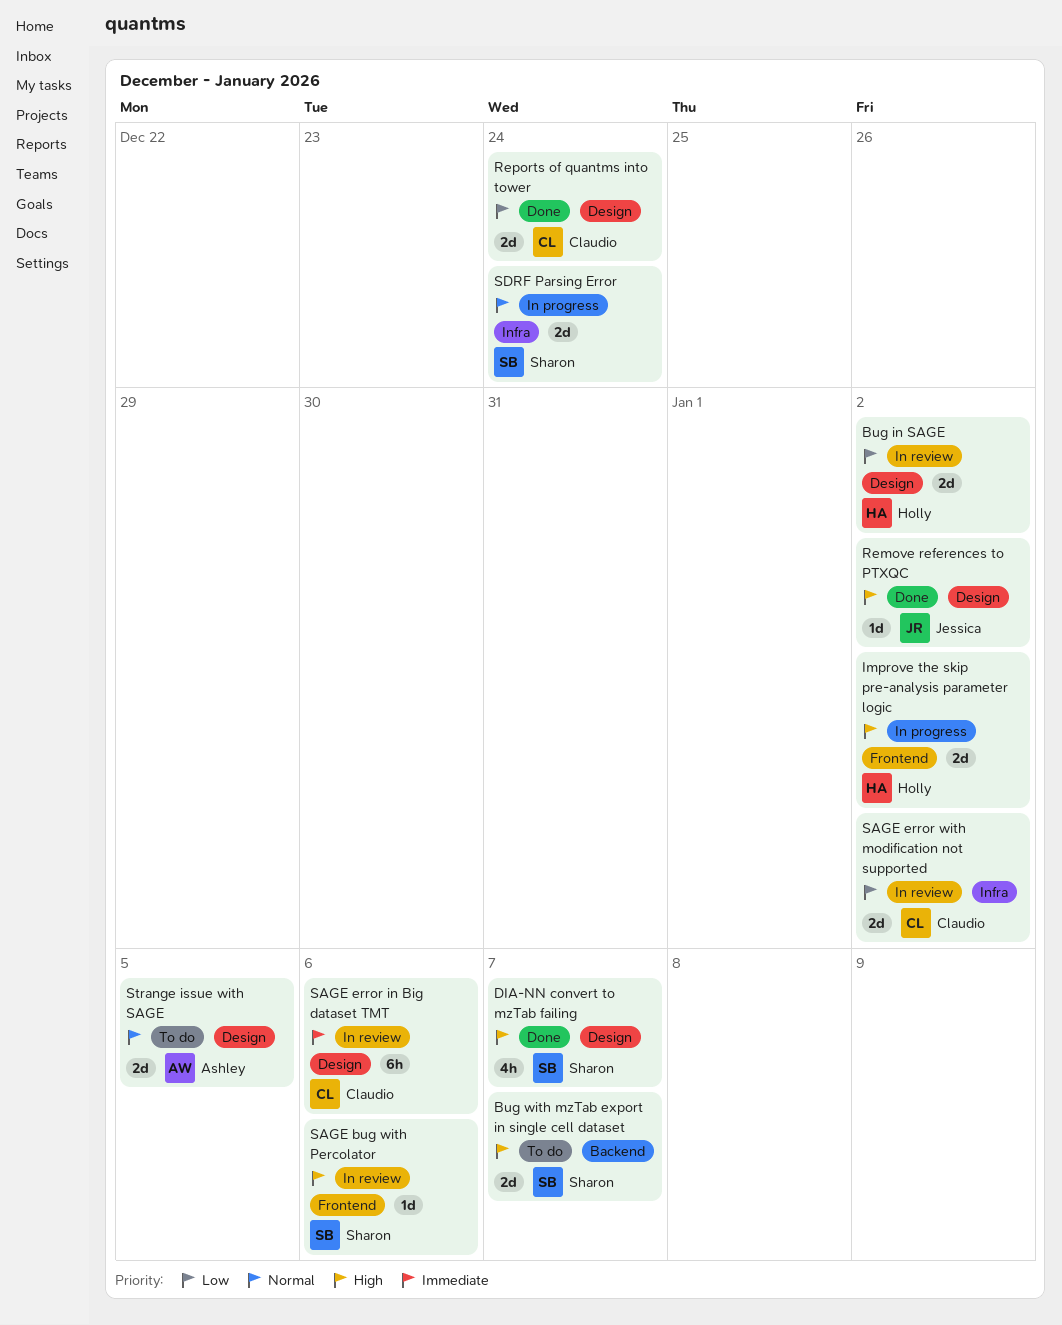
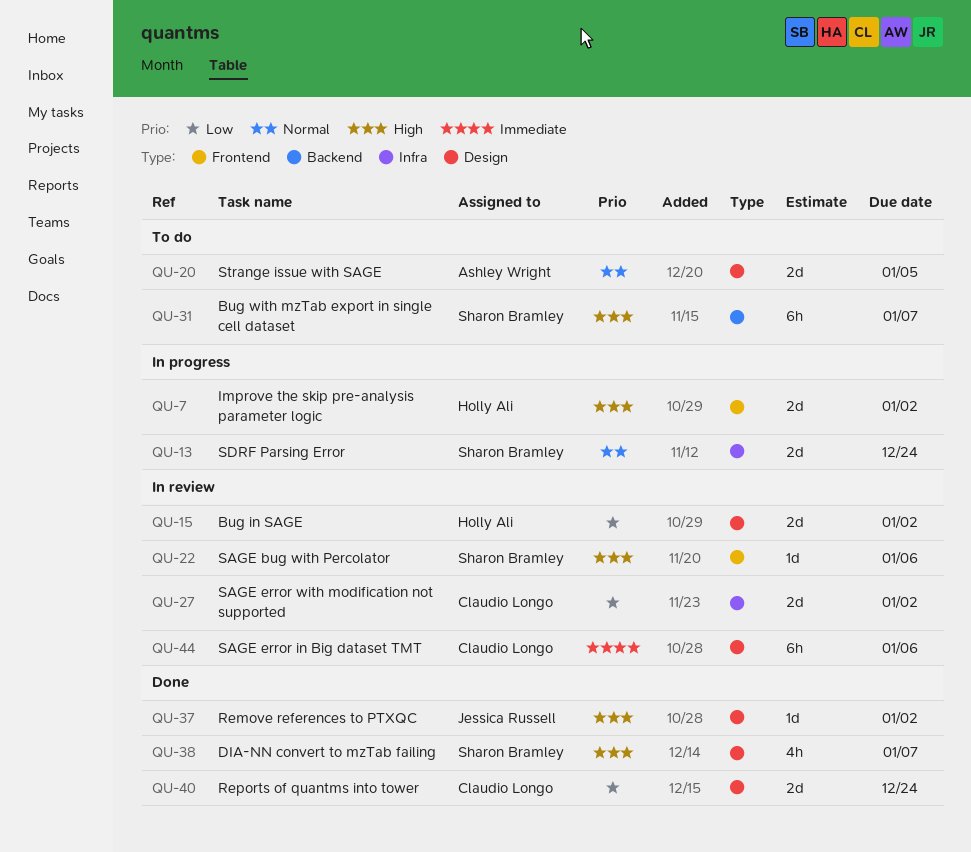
Bug with mzTab export in single cell dataset, estimate: 2d -> 6h

